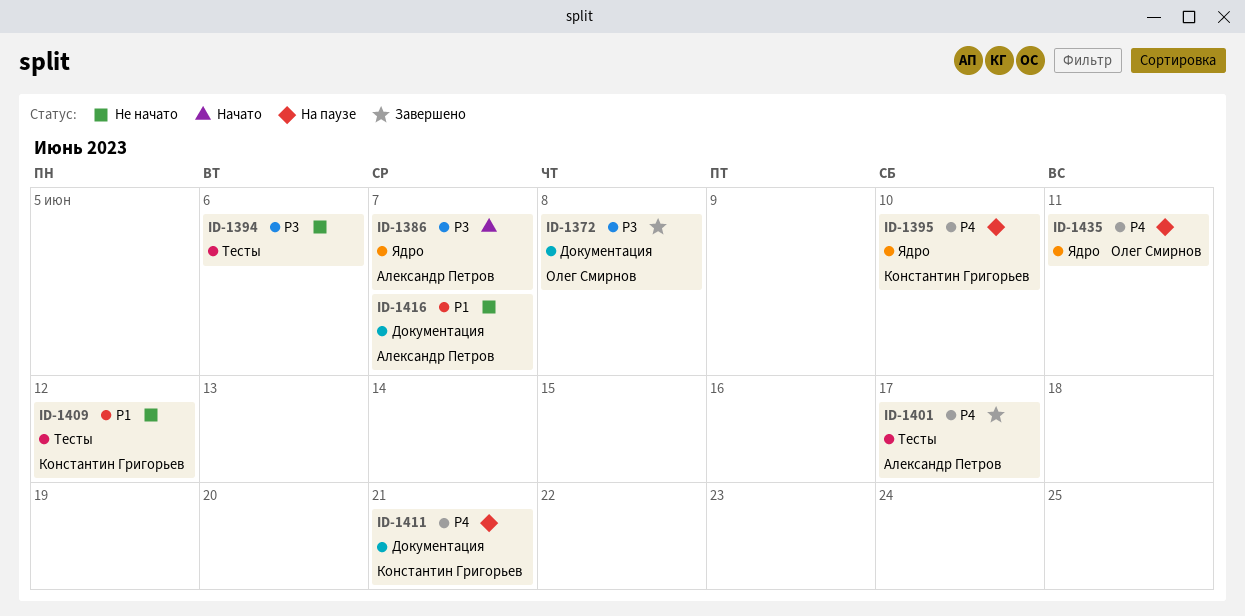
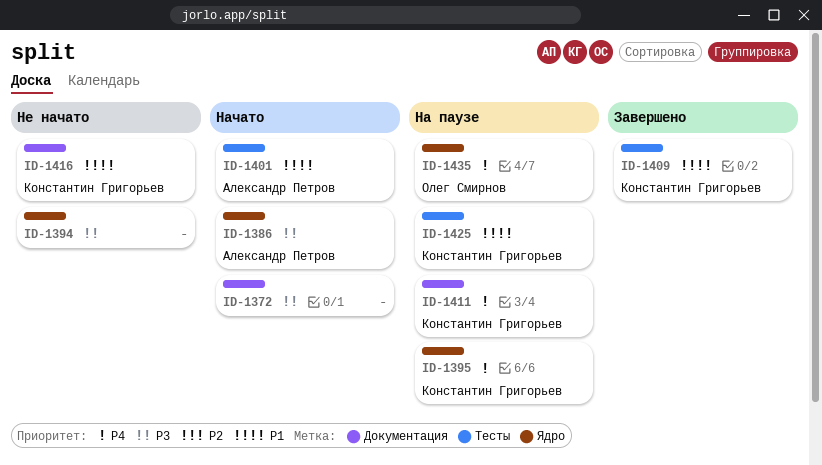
ID-1372, status: Завершено -> Начато
ID-1372, owner: Олег Смирнов -> none
ID-1394, label: Тесты -> Ядро
ID-1401, status: Завершено -> Начато
ID-1401, priority: P4 -> P1
ID-1409, status: Не начато -> Завершено
ID-1416, owner: Александр Петров -> Константин Григорьев
ID-1425: none -> present

